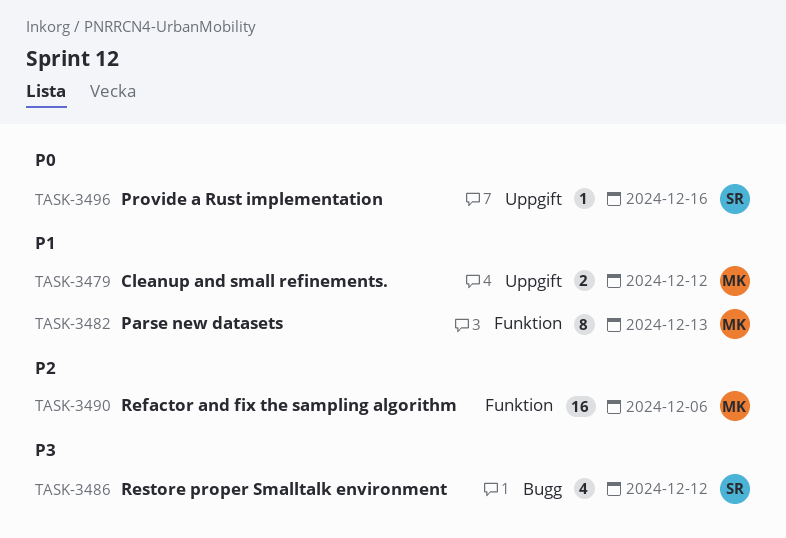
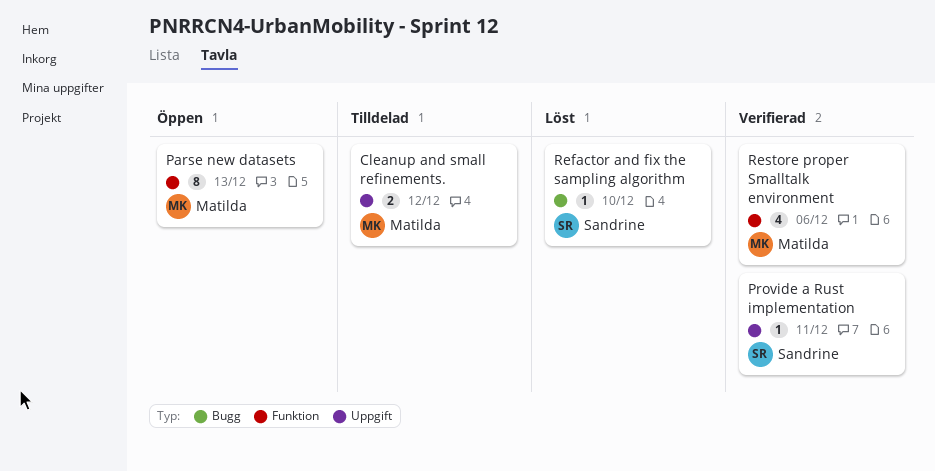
Provide a Rust implementation, due: Dec 16 -> Dec 11
Refactor and fix the sampling algorithm, owner: Matilda -> Sandrine
Refactor and fix the sampling algorithm, label: Funktion -> Bugg
Refactor and fix the sampling algorithm, estimate: 16 -> 1
Refactor and fix the sampling algorithm, due: Dec 6 -> Dec 10
Restore proper Smalltalk environment, owner: Sandrine -> Matilda
Restore proper Smalltalk environment, label: Bugg -> Funktion
Restore proper Smalltalk environment, due: Dec 12 -> Dec 6

